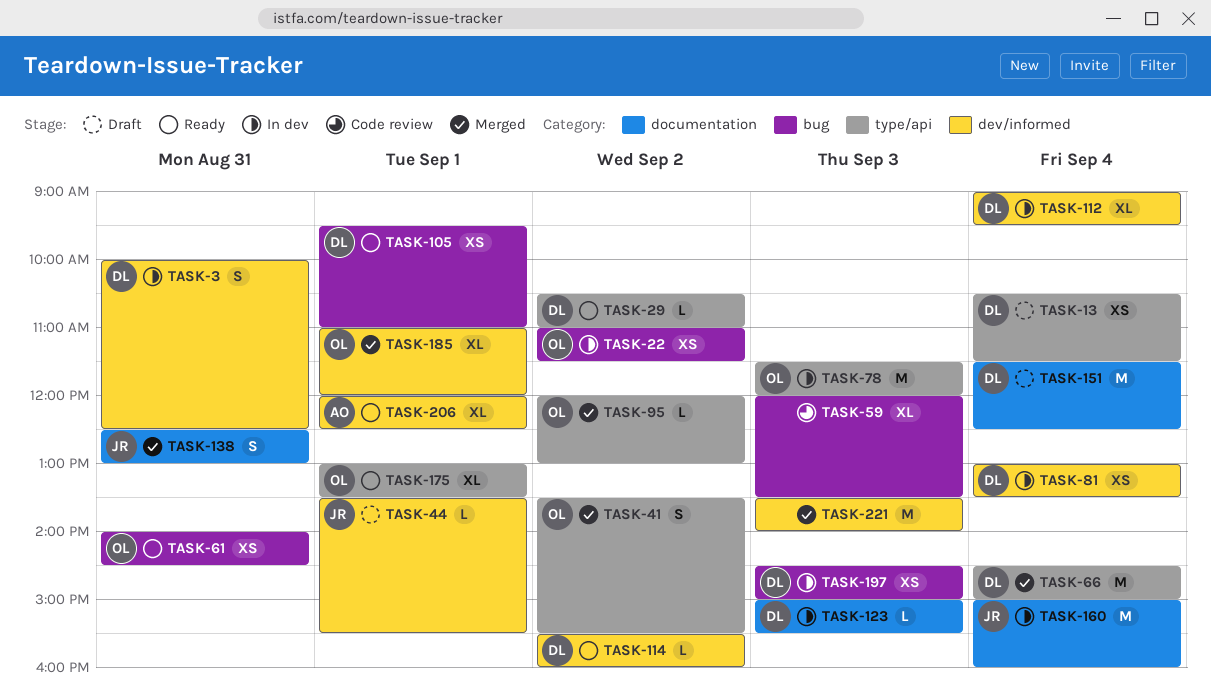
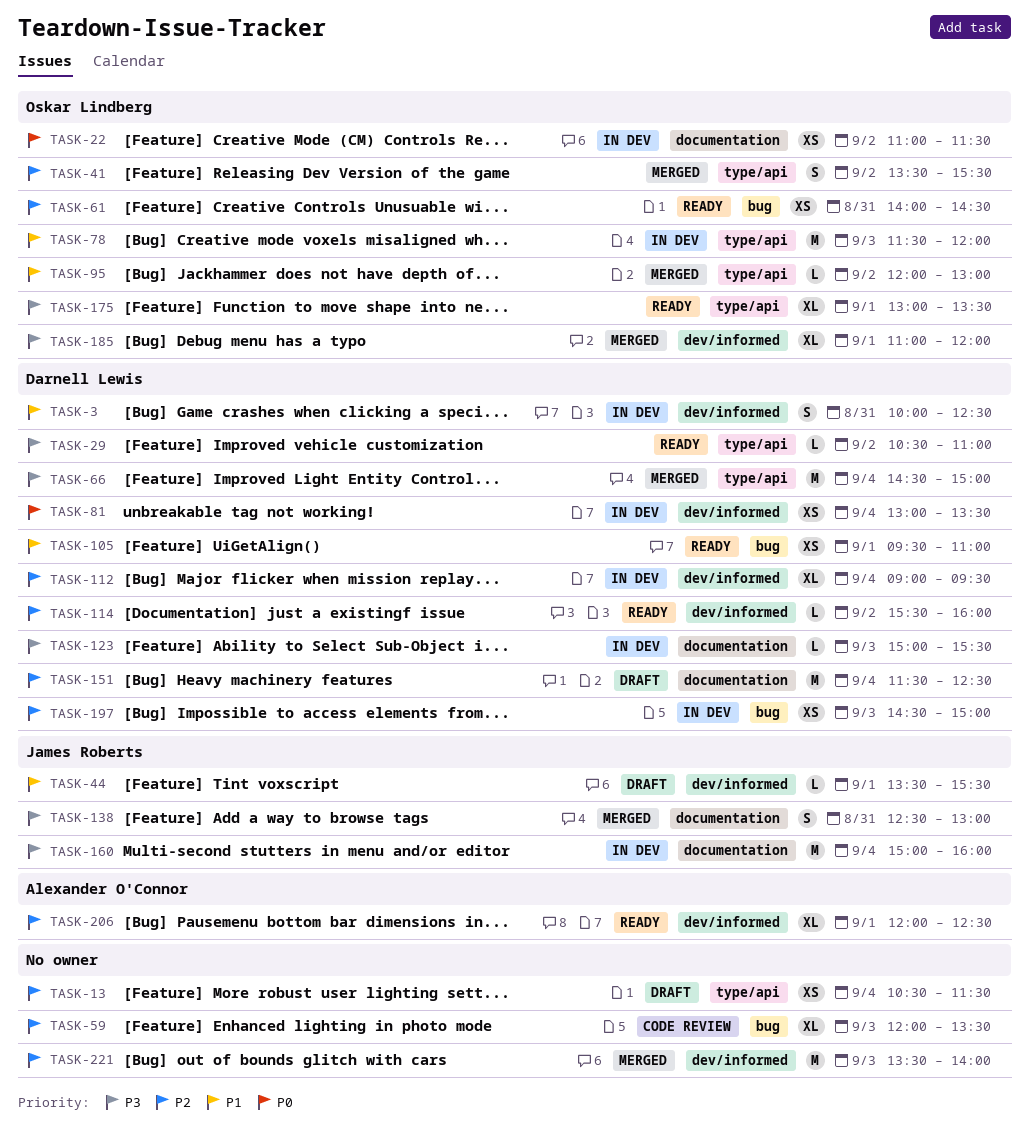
TASK-13, owner: Darnell Lewis -> none
TASK-22, label: bug -> documentation

